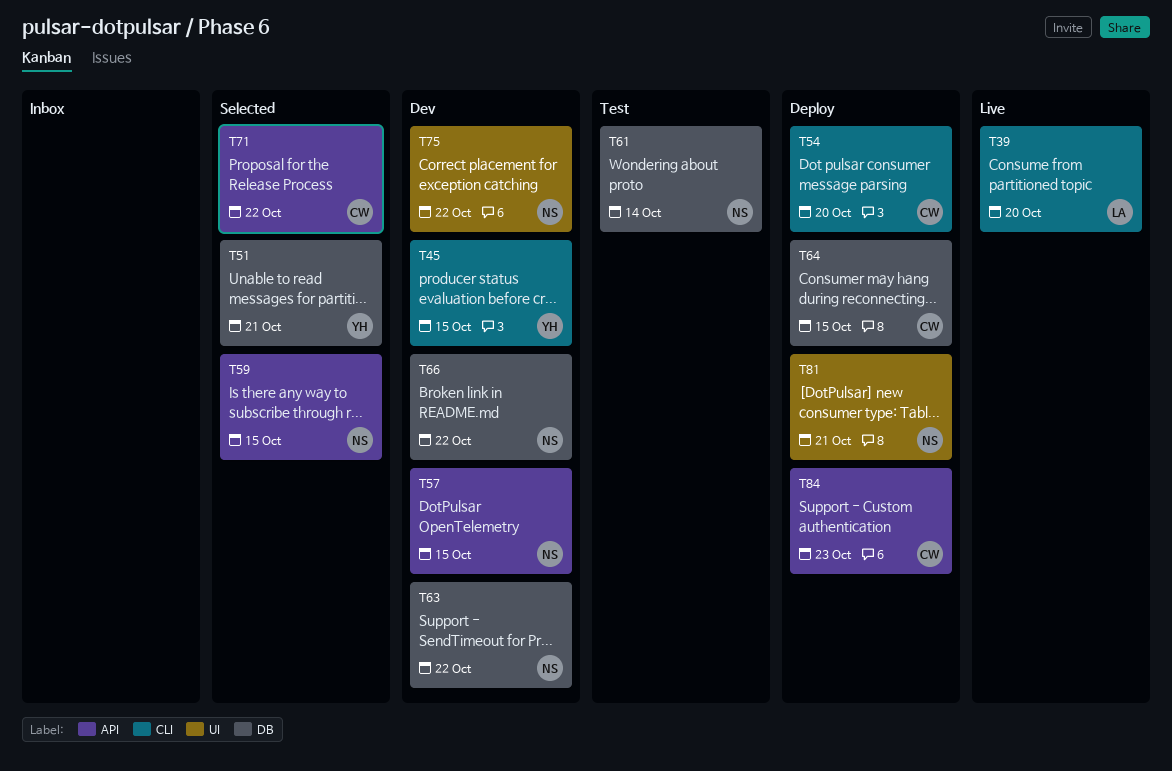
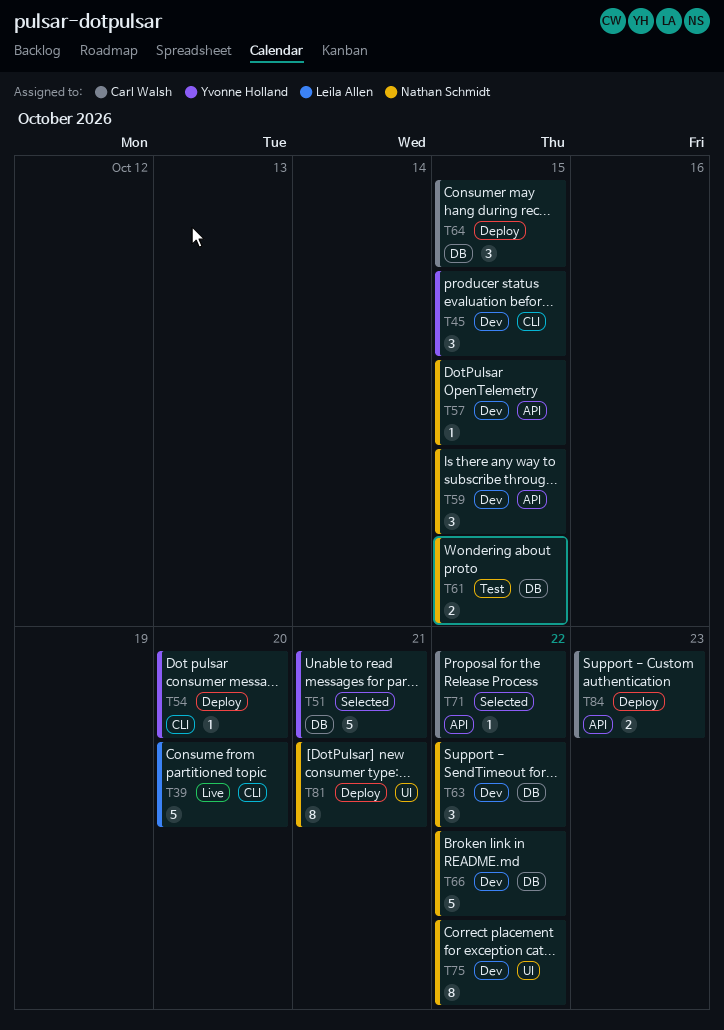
T54, owner: Carl Walsh -> Yvonne Holland
T59, status: Selected -> Dev
T61, due: Oct 14 -> Oct 15

